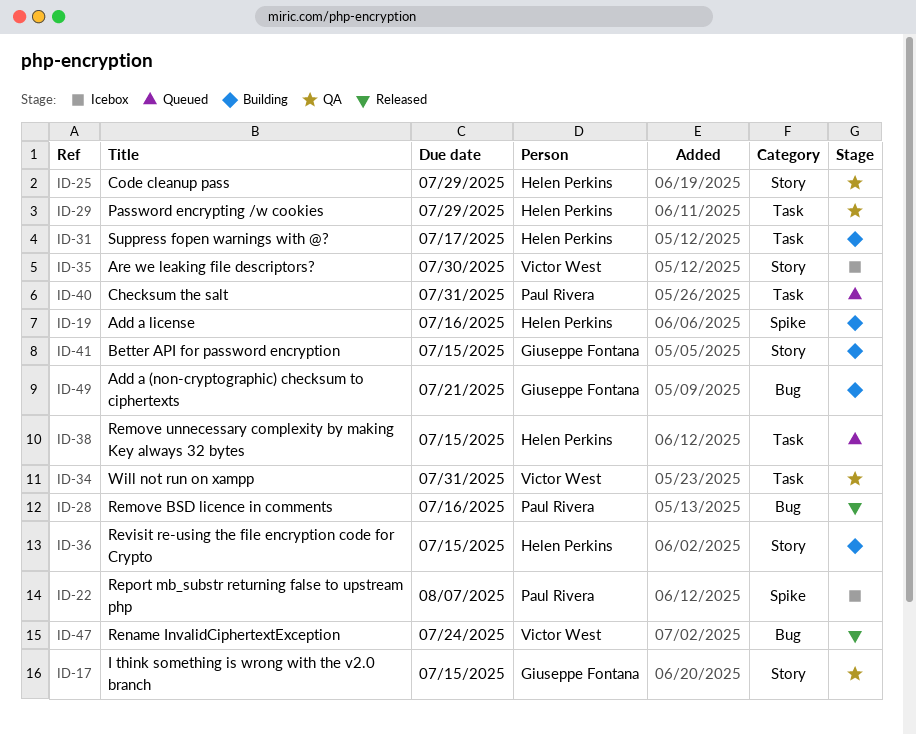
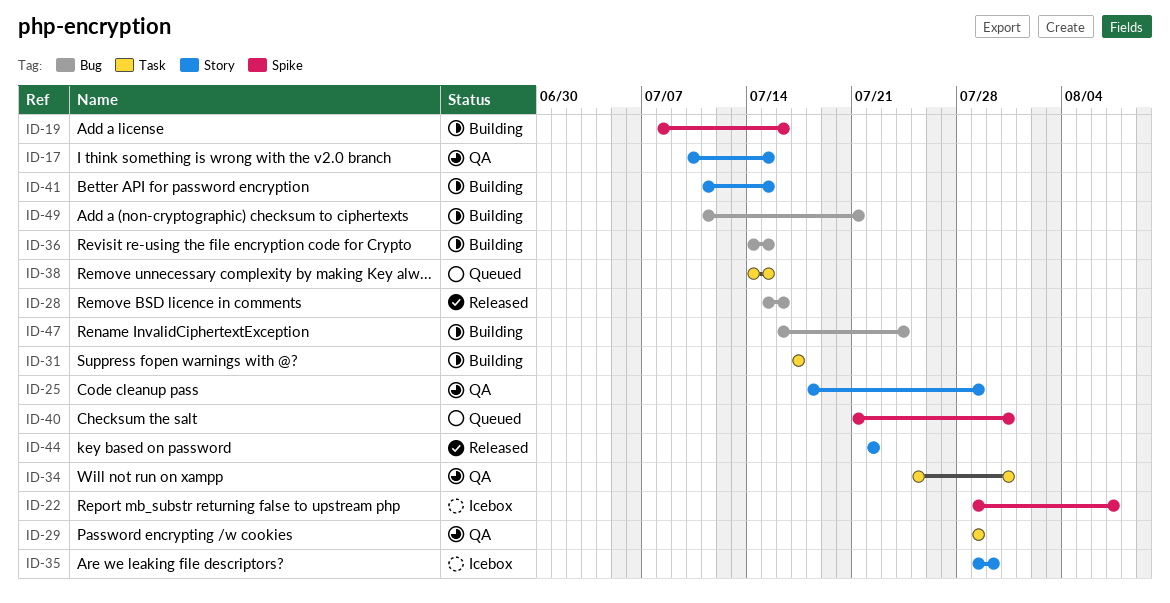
ID-36, label: Story -> Bug
ID-40, label: Task -> Spike
ID-44: none -> present
ID-47, status: Released -> Building

